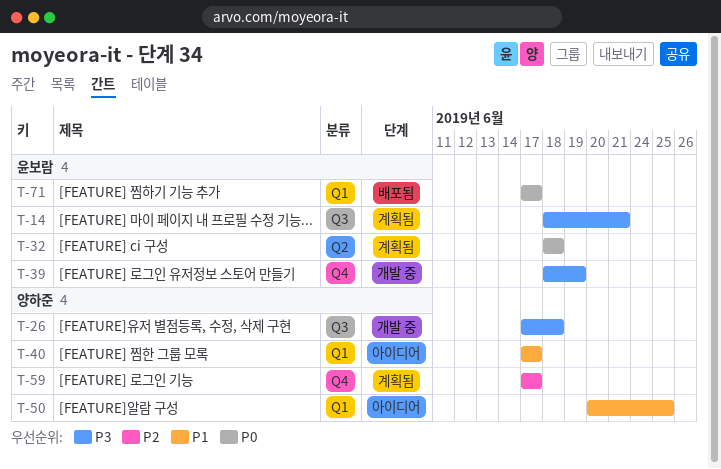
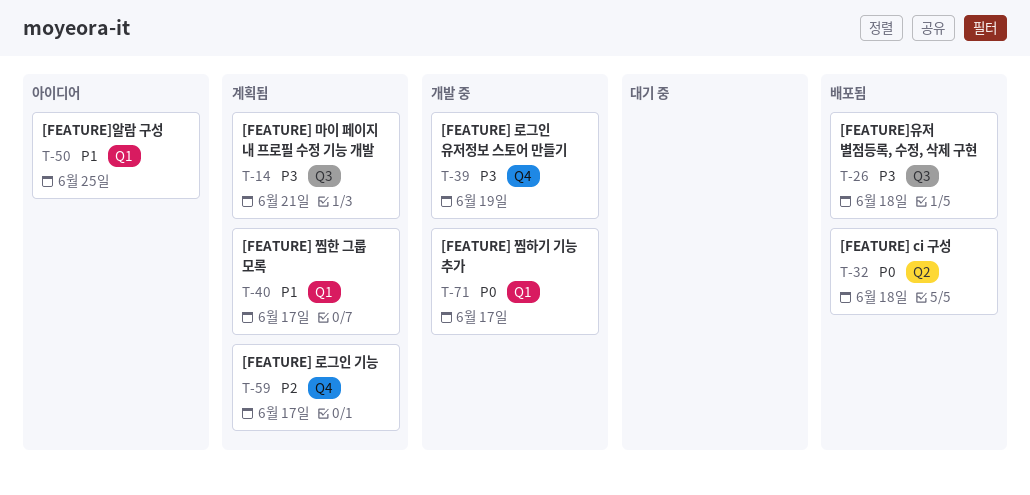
T-26, status: 개발 중 -> 배포됨
T-32, status: 계획됨 -> 배포됨
T-40, status: 아이디어 -> 계획됨
T-71, status: 배포됨 -> 개발 중

